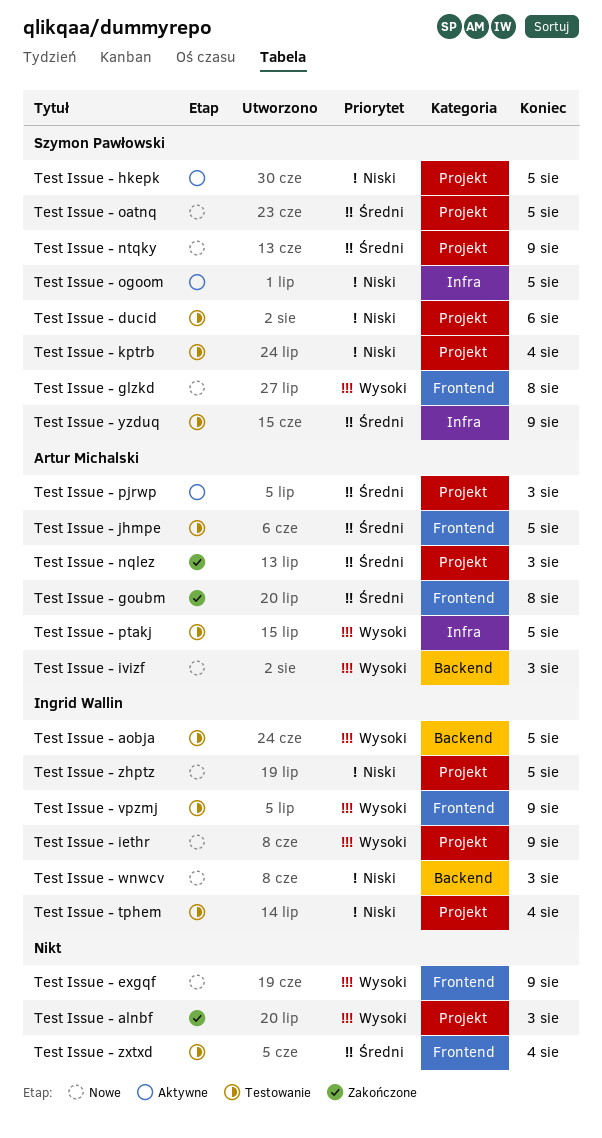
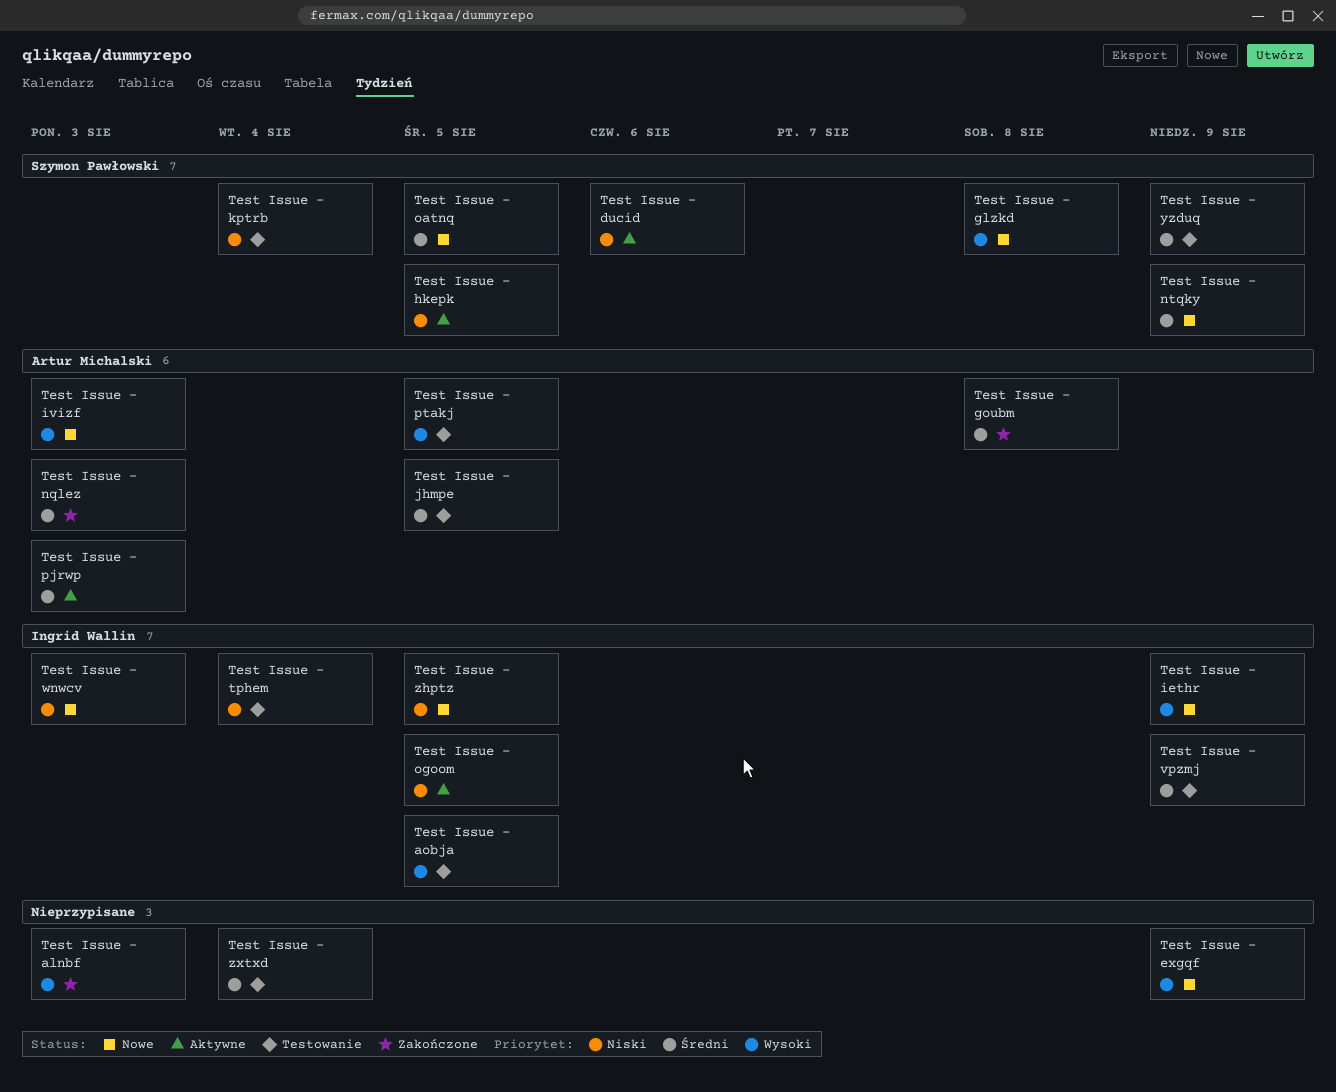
Test Issue - ducid, status: Testowanie -> Aktywne
Test Issue - ogoom, owner: Szymon Pawłowski -> Ingrid Wallin
Test Issue - vpzmj, priority: Wysoki -> Średni

